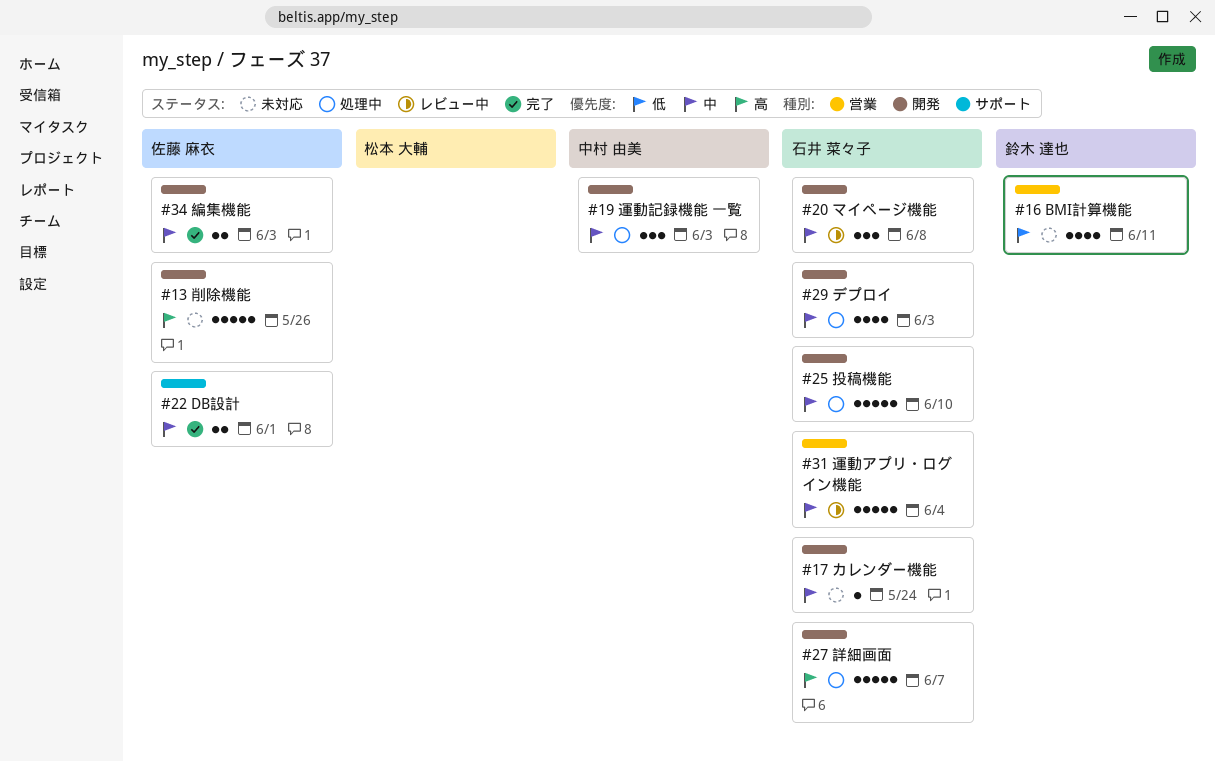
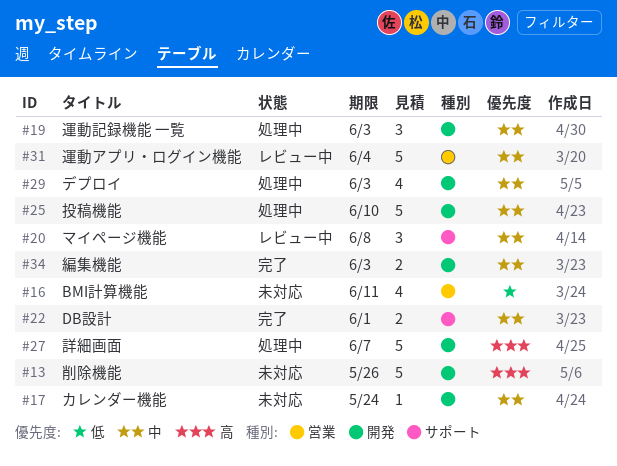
#20, label: 開発 -> サポート

